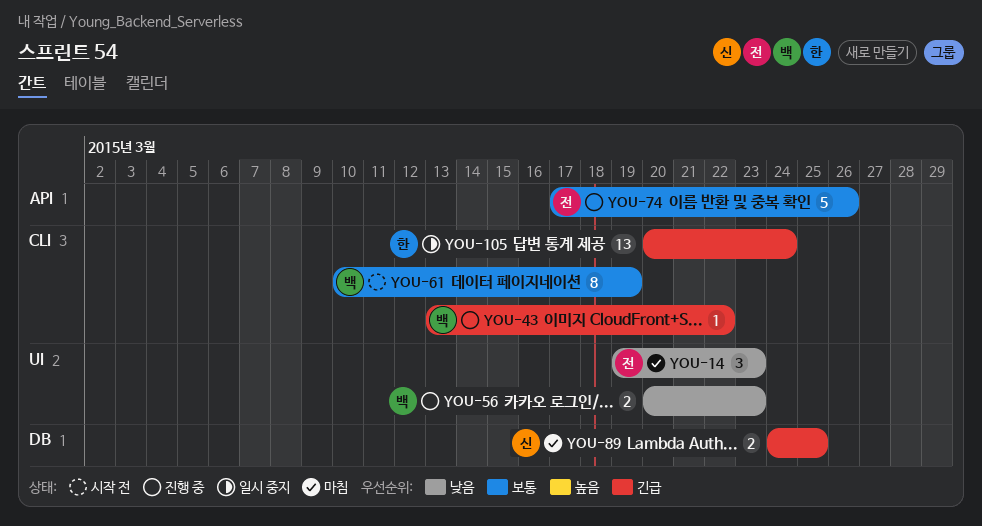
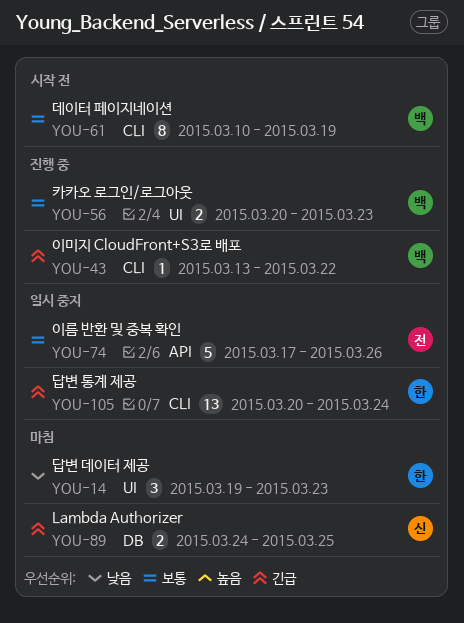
YOU-14, owner: 전 -> 한
YOU-56, priority: 낮음 -> 보통
YOU-74, status: 진행 중 -> 일시 중지

